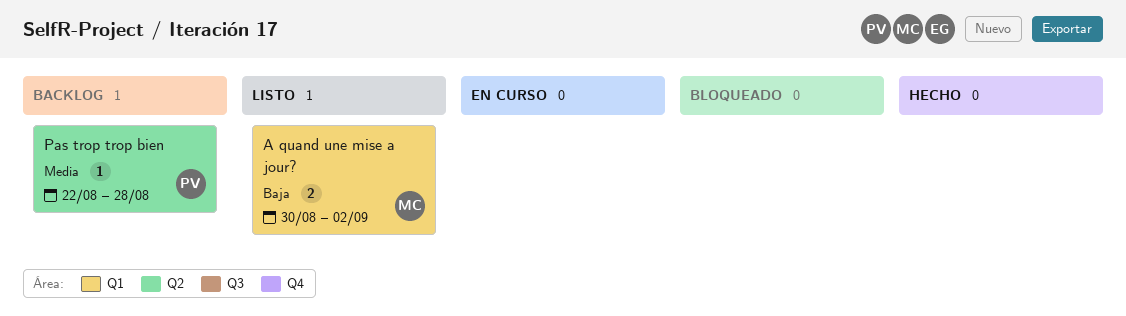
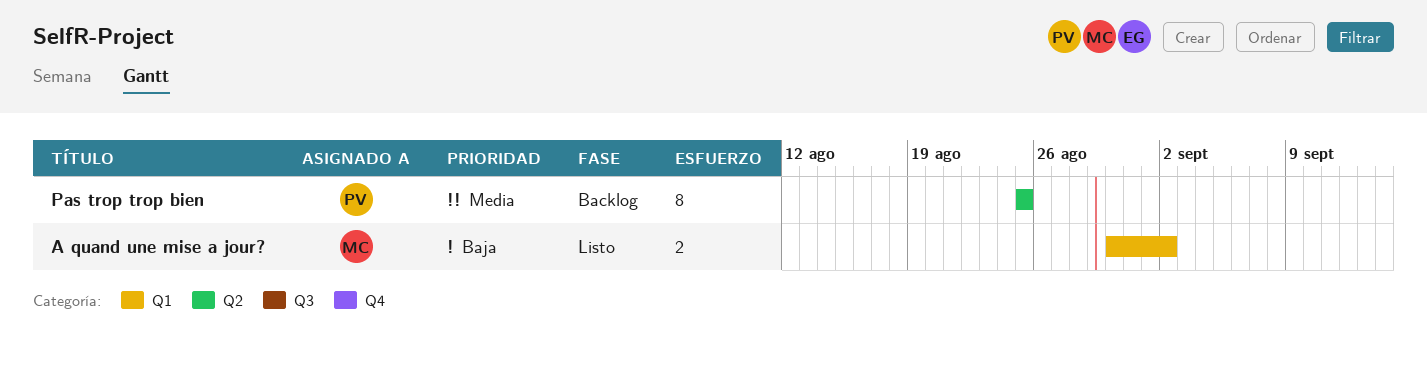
Pas trop trop bien, estimate: 1 -> 8
Pas trop trop bien, start: Aug 22 -> Aug 25
Pas trop trop bien, due: Aug 28 -> Aug 25

